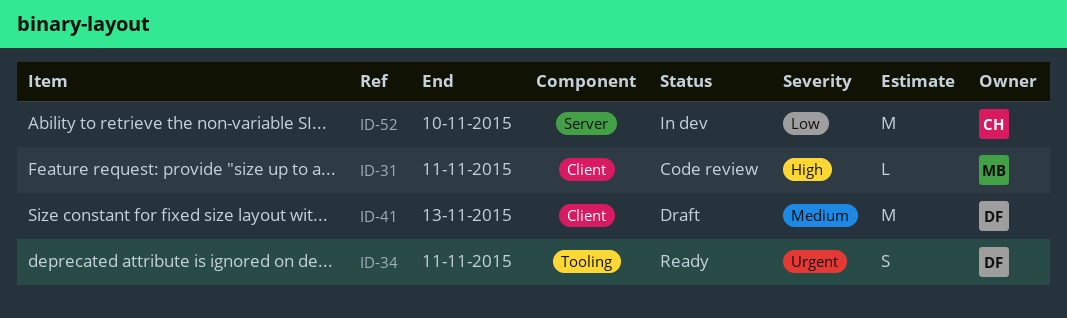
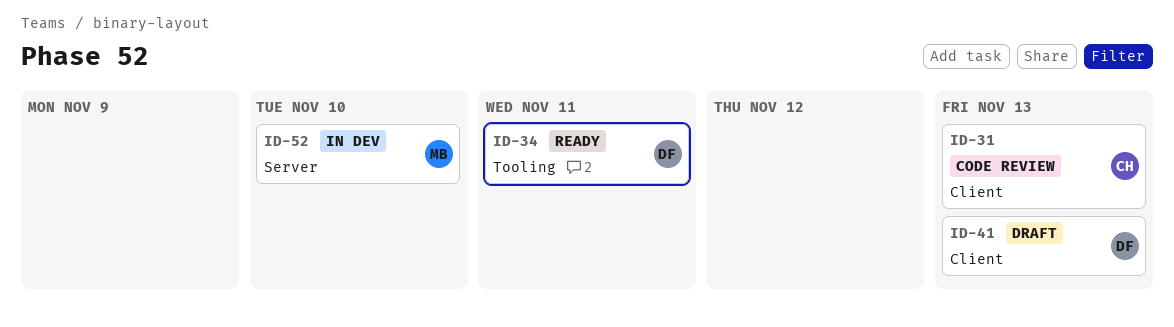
ID-31, owner: MB -> CH
ID-31, due: Nov 11 -> Nov 13
ID-52, owner: CH -> MB

